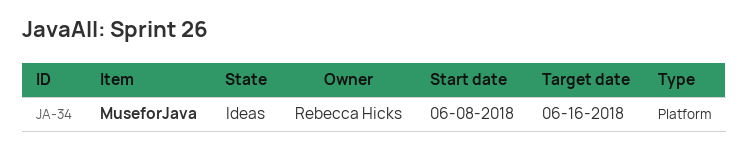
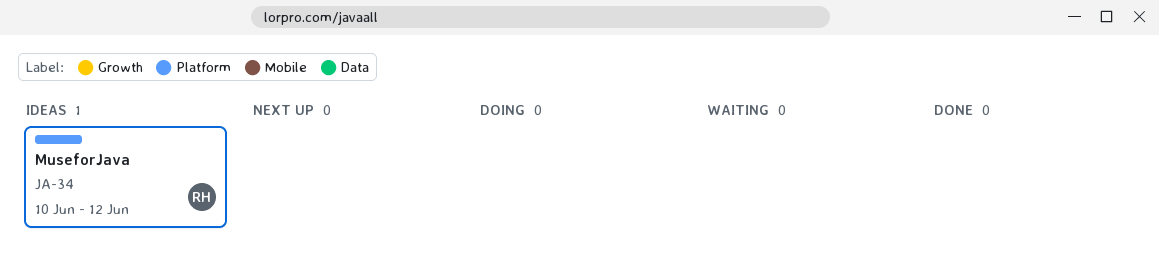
JA-34, start: Jun 8 -> Jun 10
JA-34, due: Jun 16 -> Jun 12

